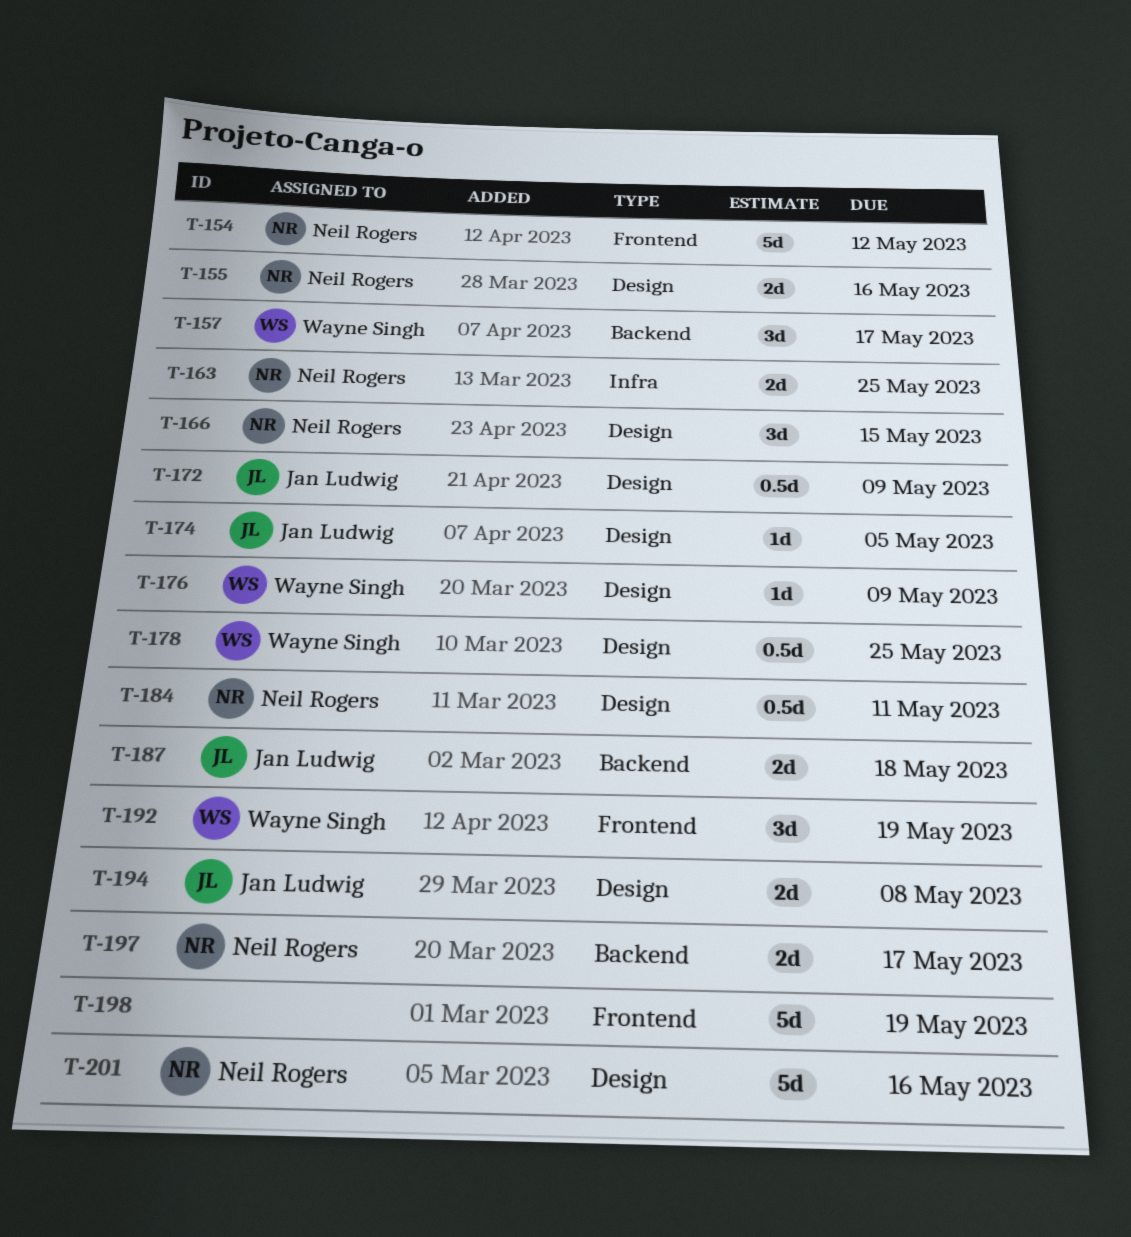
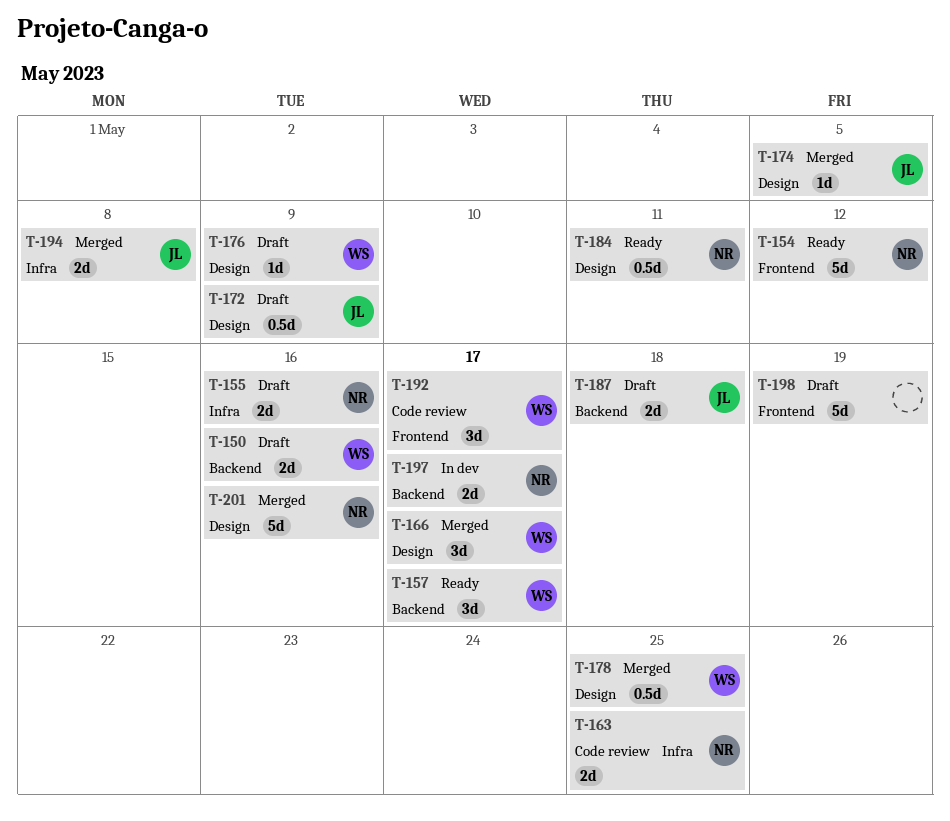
T-150: none -> present
T-155, label: Design -> Infra
T-166, owner: Neil Rogers -> Wayne Singh
T-166, due: May 15 -> May 17
T-192, due: May 19 -> May 17
T-194, label: Design -> Infra

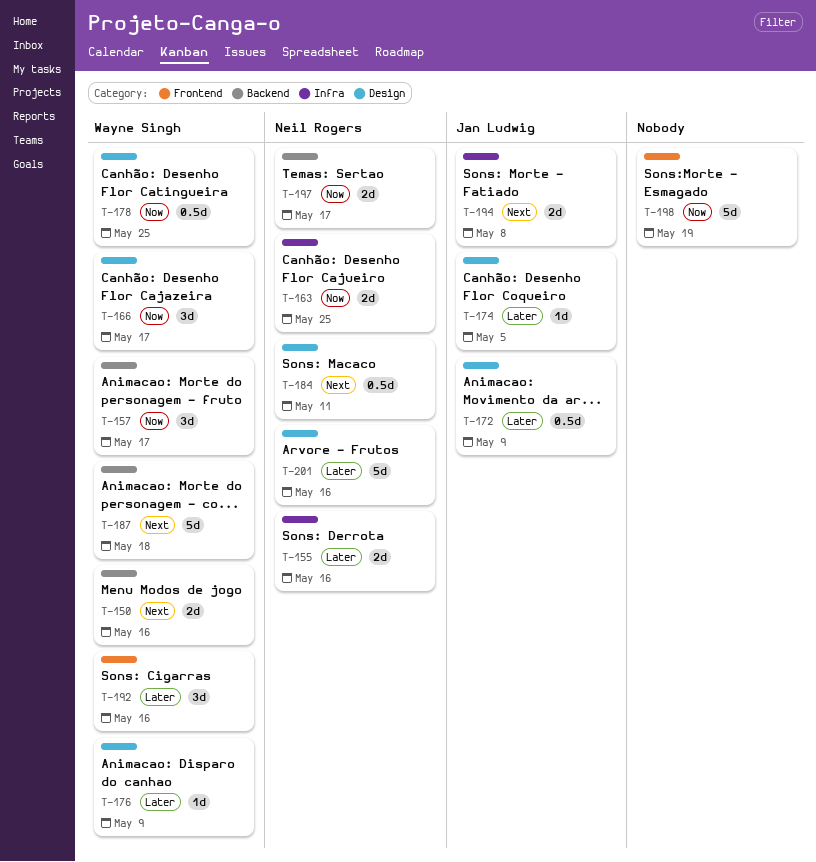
T-154: present -> none
T-187, owner: Jan Ludwig -> Wayne Singh
T-187, estimate: 2d -> 5d
T-192, due: May 17 -> May 16

